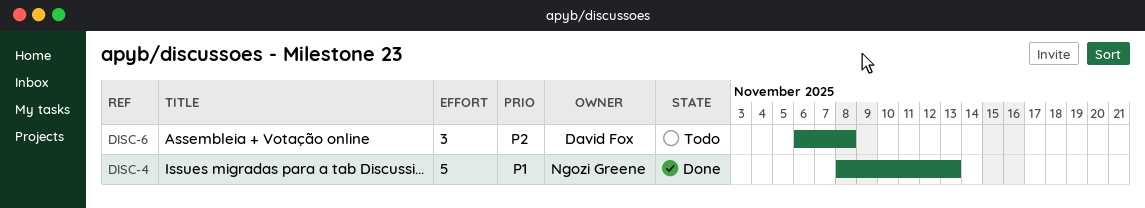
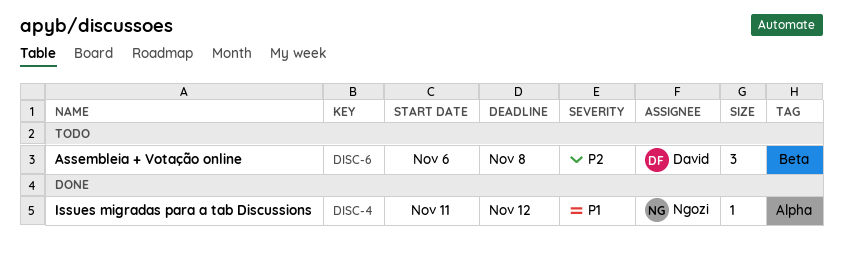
DISC-4, estimate: 5 -> 1
DISC-4, start: Nov 8 -> Nov 11
DISC-4, due: Nov 13 -> Nov 12

